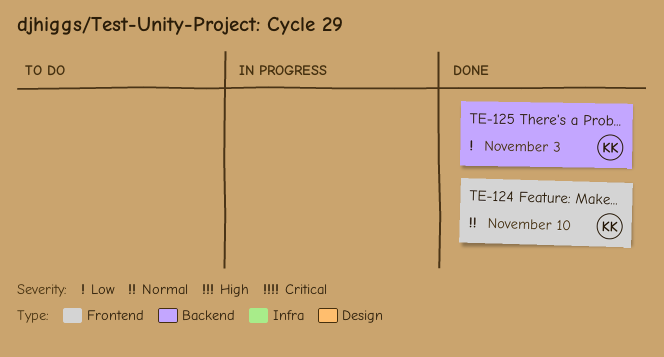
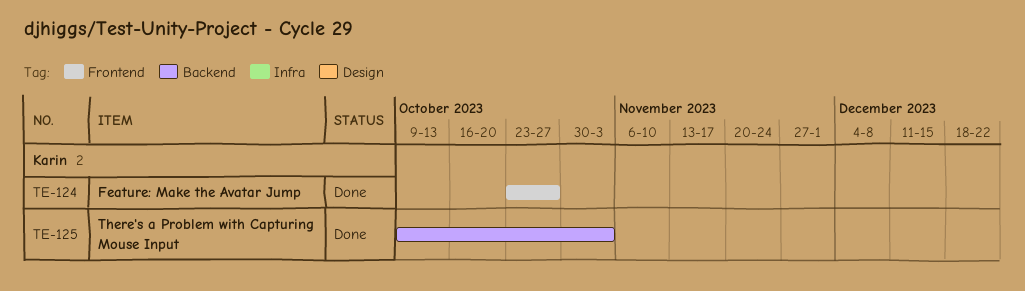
TE-124, due: Nov 10 -> Oct 27

